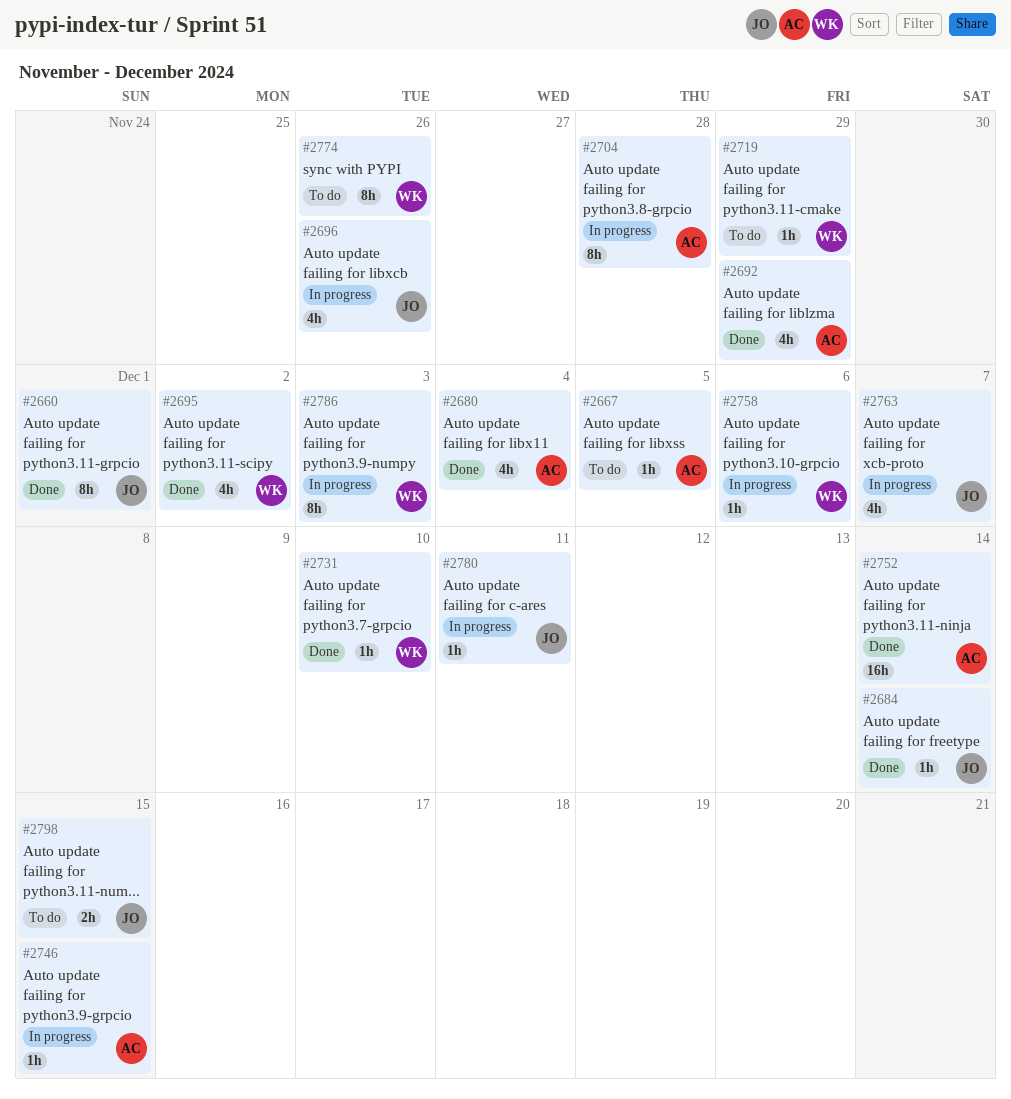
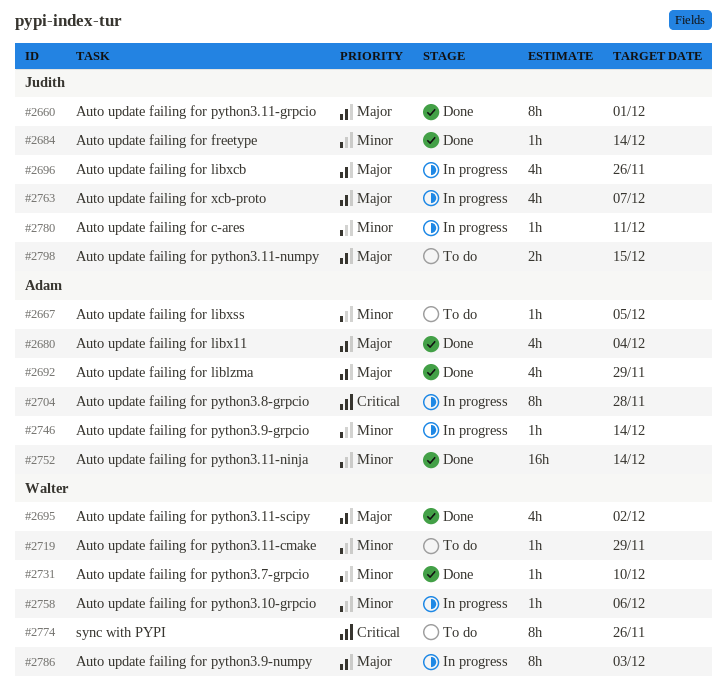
#2746, due: Dec 15 -> Dec 14

